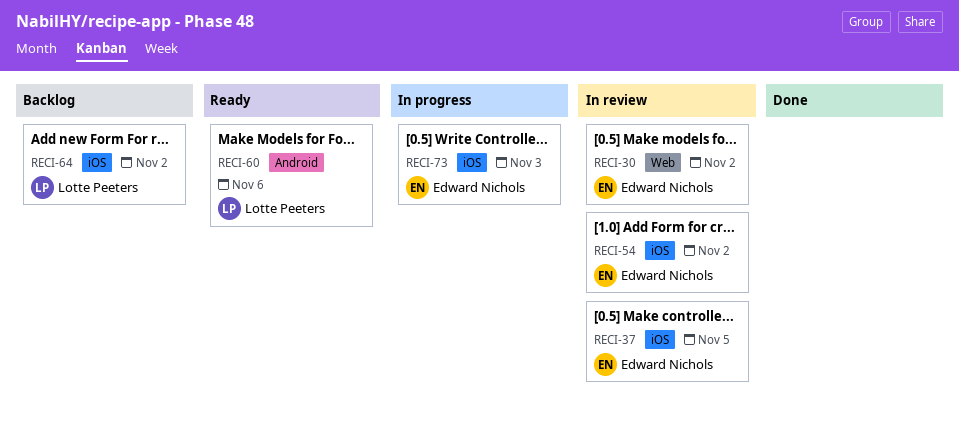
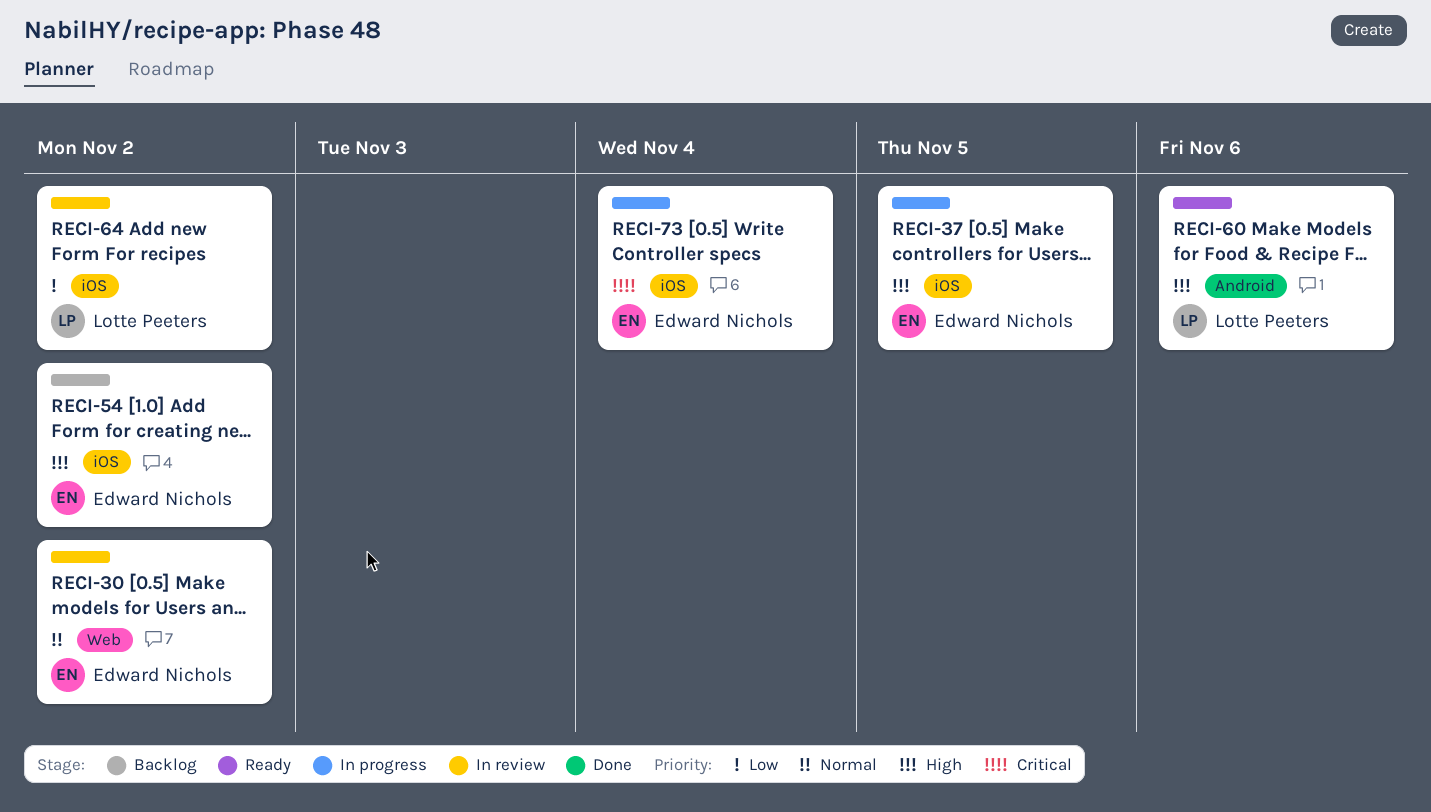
RECI-37, status: In review -> In progress
RECI-54, status: In review -> Backlog
RECI-64, status: Backlog -> In review
RECI-73, due: Nov 3 -> Nov 4

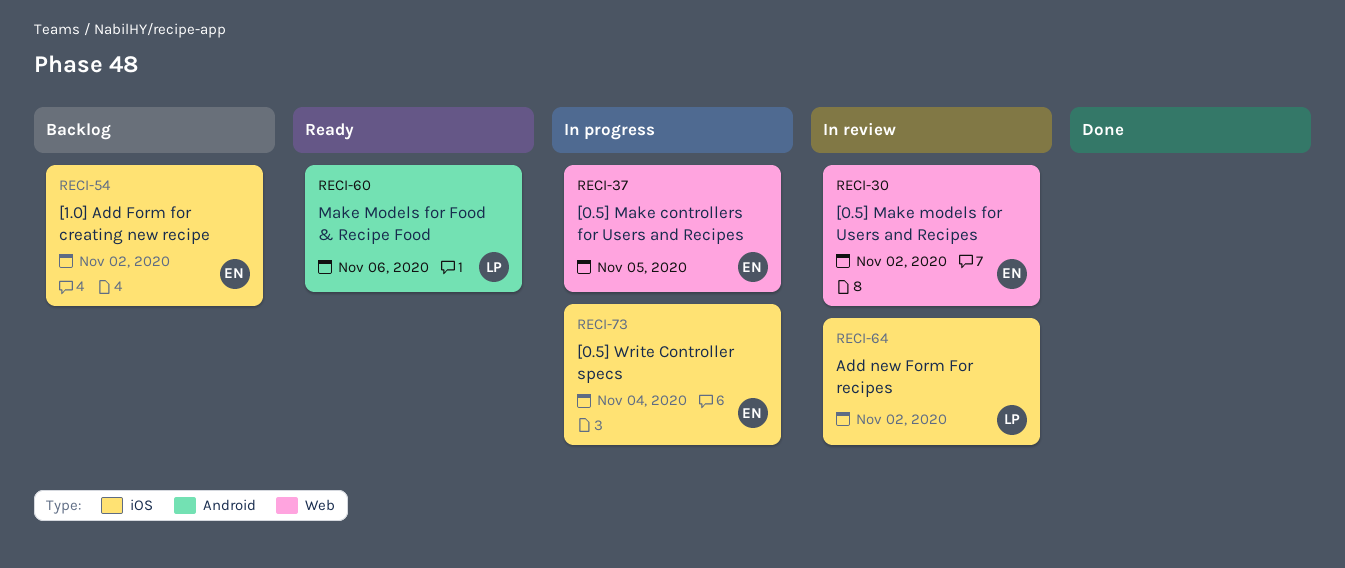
RECI-37, label: iOS -> Web

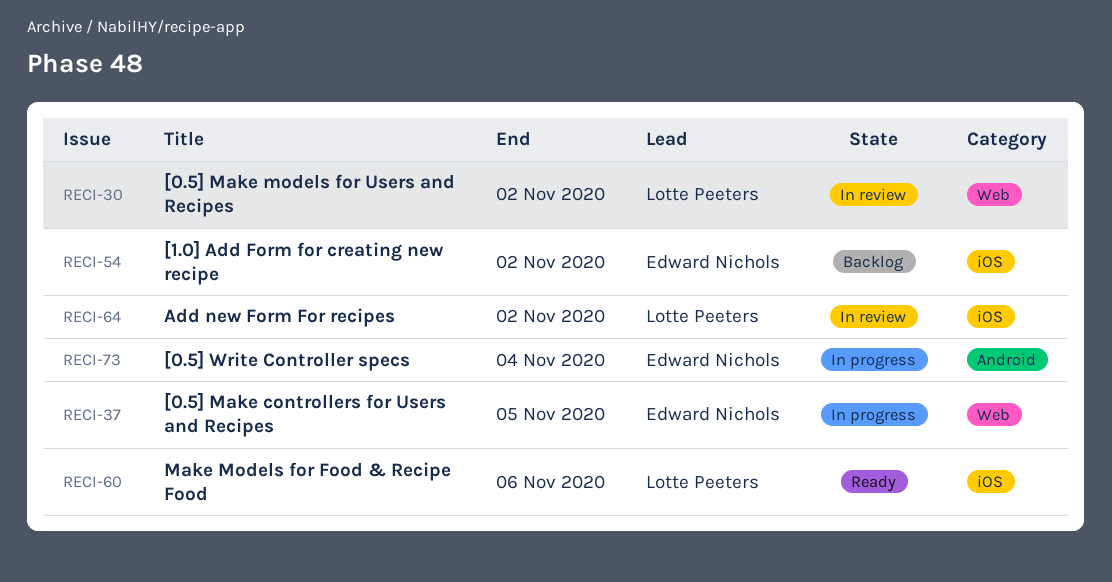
RECI-30, owner: Edward Nichols -> Lotte Peeters
RECI-60, label: Android -> iOS
RECI-73, label: iOS -> Android

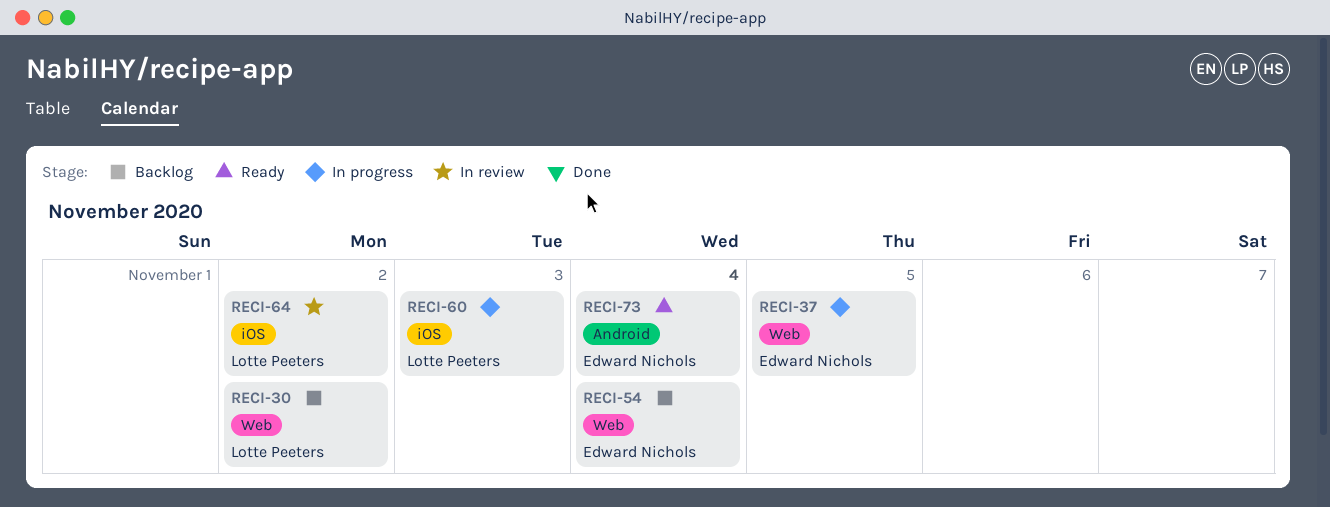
RECI-30, status: In review -> Backlog
RECI-54, label: iOS -> Web
RECI-54, due: Nov 2 -> Nov 4
RECI-60, status: Ready -> In progress
RECI-60, due: Nov 6 -> Nov 3
RECI-73, status: In progress -> Ready

